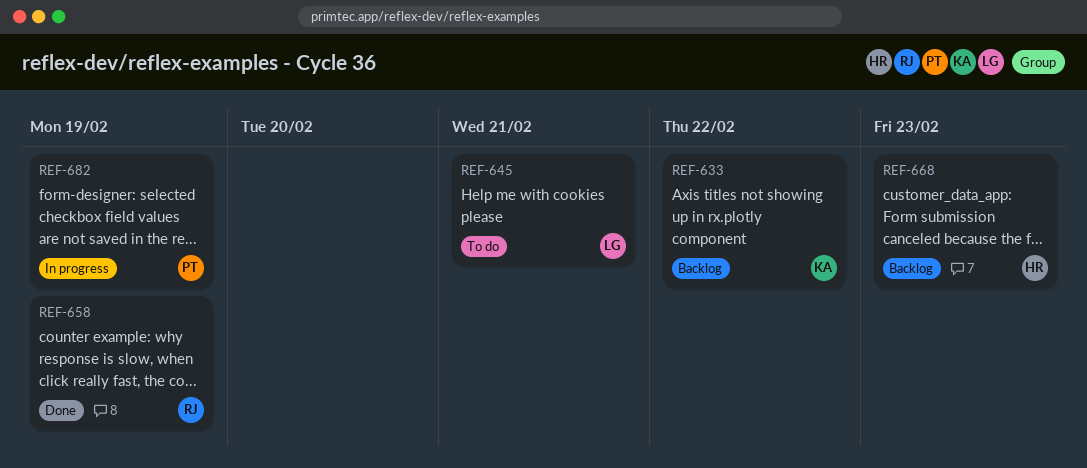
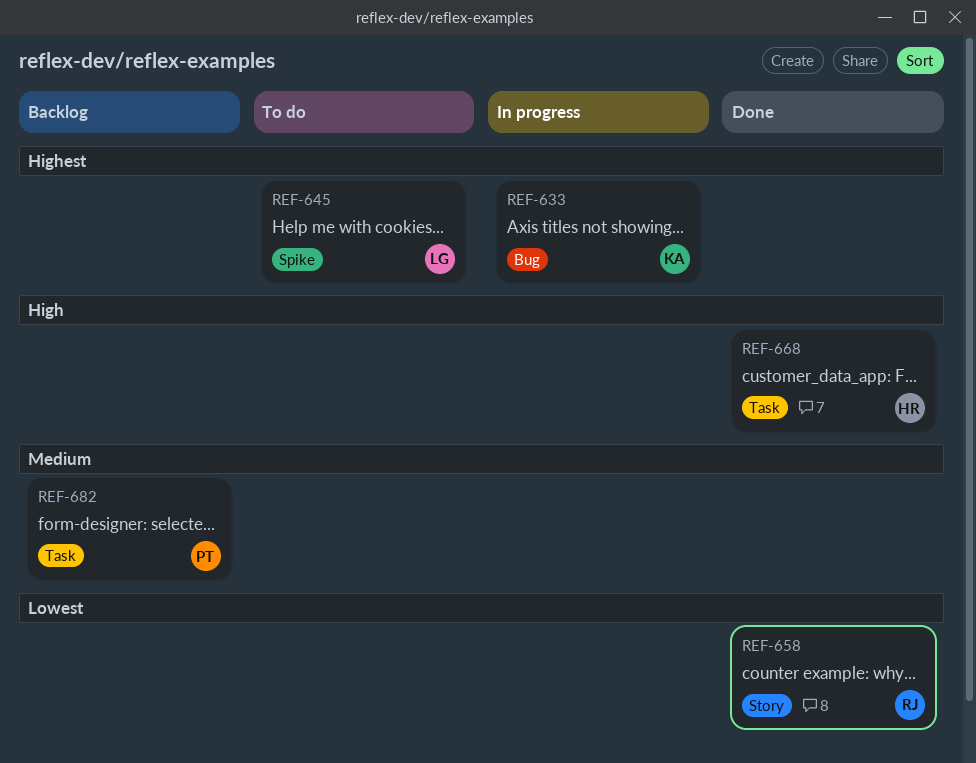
REF-633, status: Backlog -> In progress
REF-668, status: Backlog -> Done
REF-682, status: In progress -> Backlog

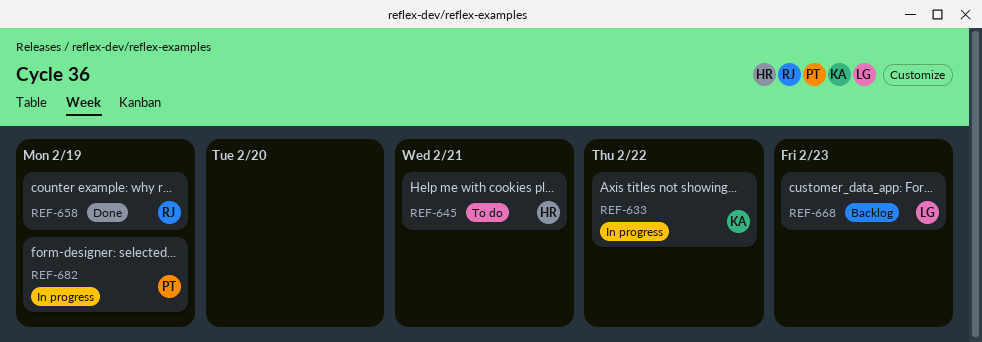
REF-645, owner: LG -> HR
REF-668, status: Done -> Backlog
REF-668, owner: HR -> LG
REF-682, status: Backlog -> In progress

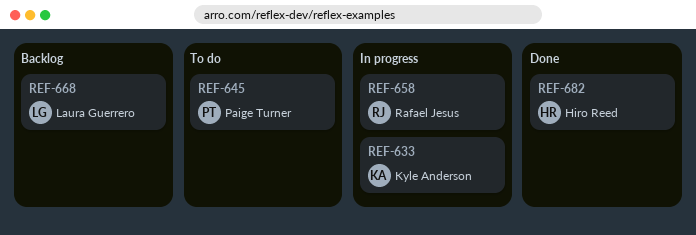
REF-645, owner: Hiro Reed -> Paige Turner
REF-658, status: Done -> In progress
REF-682, status: In progress -> Done
REF-682, owner: Paige Turner -> Hiro Reed

